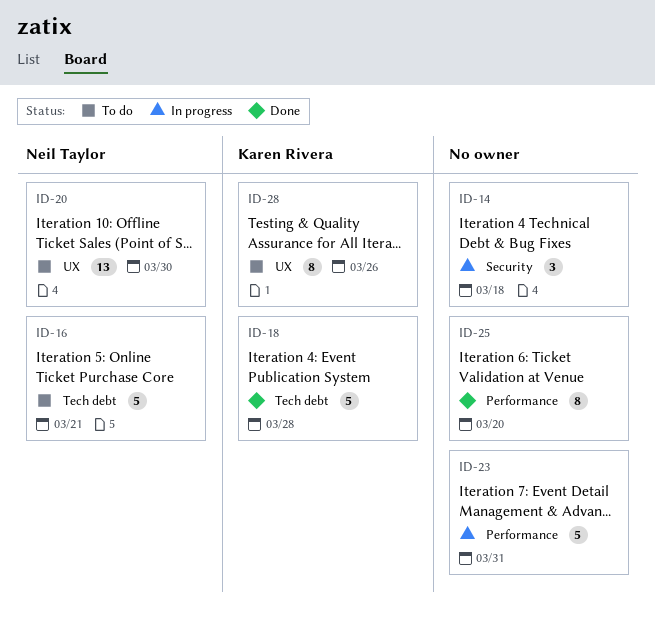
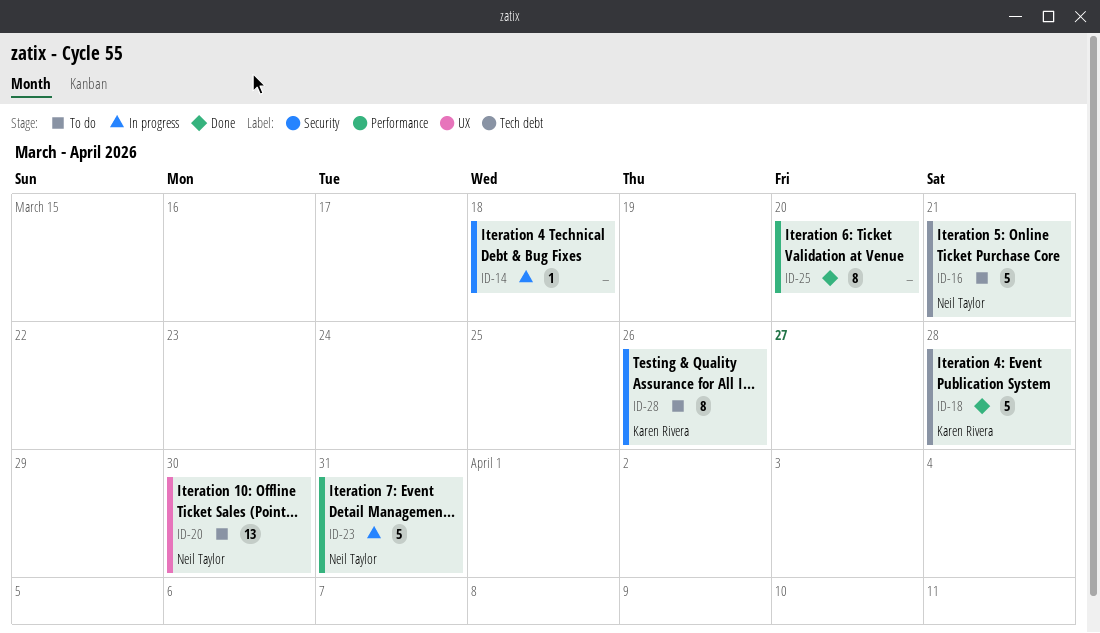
ID-14, estimate: 3 -> 1
ID-23, owner: none -> Neil Taylor
ID-28, label: UX -> Security

